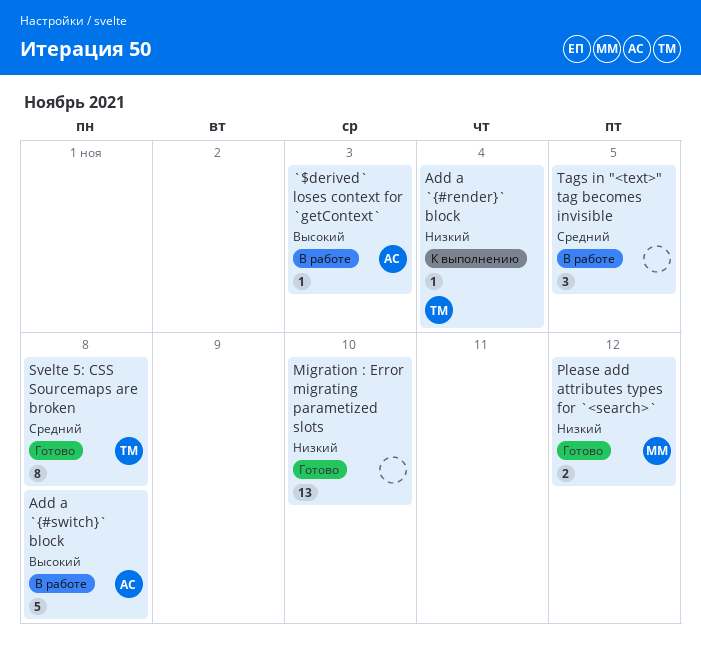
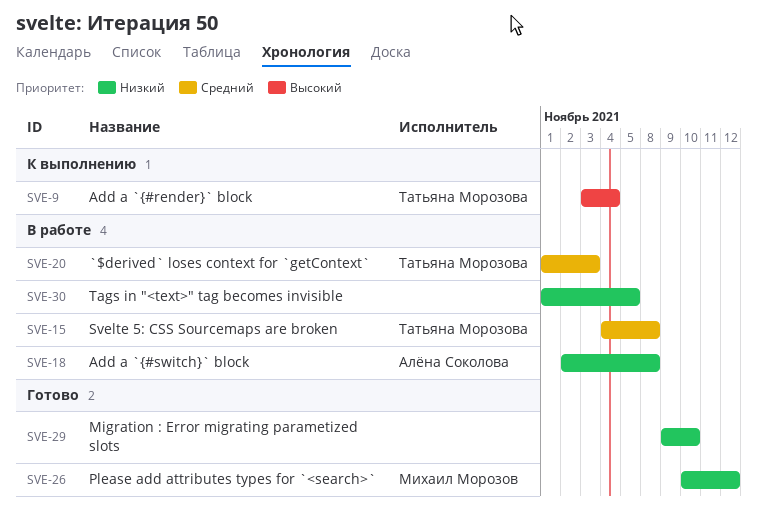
`$derived` loses context for `getContext`, owner: Алёна Соколова -> Татьяна Морозова
`$derived` loses context for `getContext`, priority: Высокий -> Средний
Add a `{#render}` block, priority: Низкий -> Высокий
Add a `{#switch}` block, priority: Высокий -> Низкий
Svelte 5: CSS Sourcemaps are broken, status: Готово -> В работе
Tags in "<text>" tag becomes invisible, priority: Средний -> Низкий

